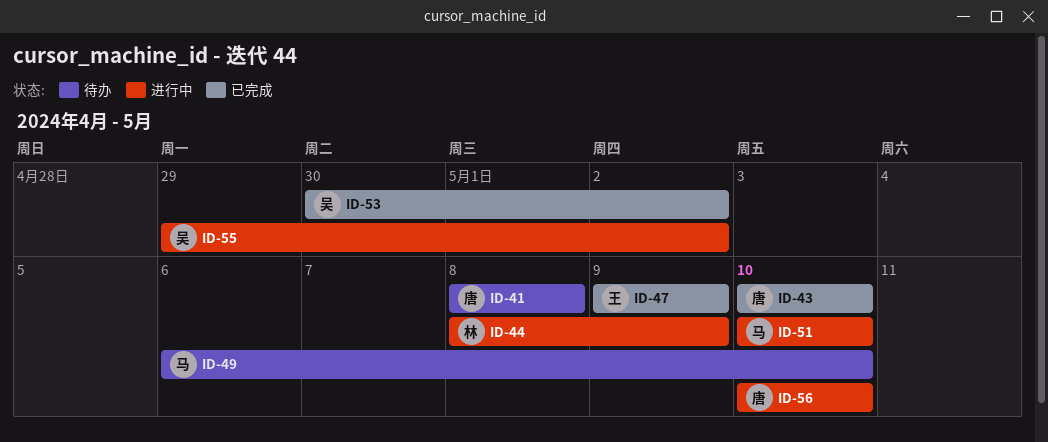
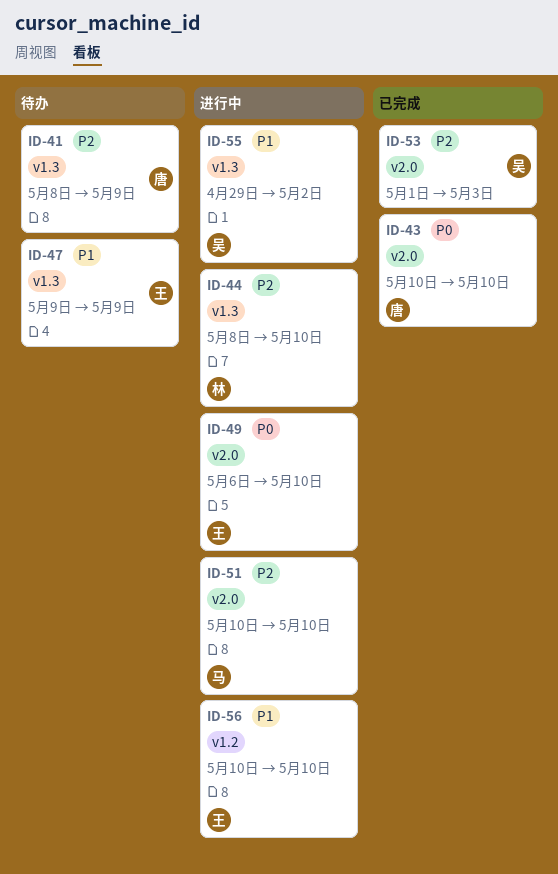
ID-41, due: May 8 -> May 9
ID-44, due: May 9 -> May 10
ID-47, status: 已完成 -> 待办
ID-49, status: 待办 -> 进行中
ID-49, owner: 马 -> 王
ID-53, start: Apr 30 -> May 1
ID-53, due: May 2 -> May 3
ID-56, owner: 唐 -> 王

